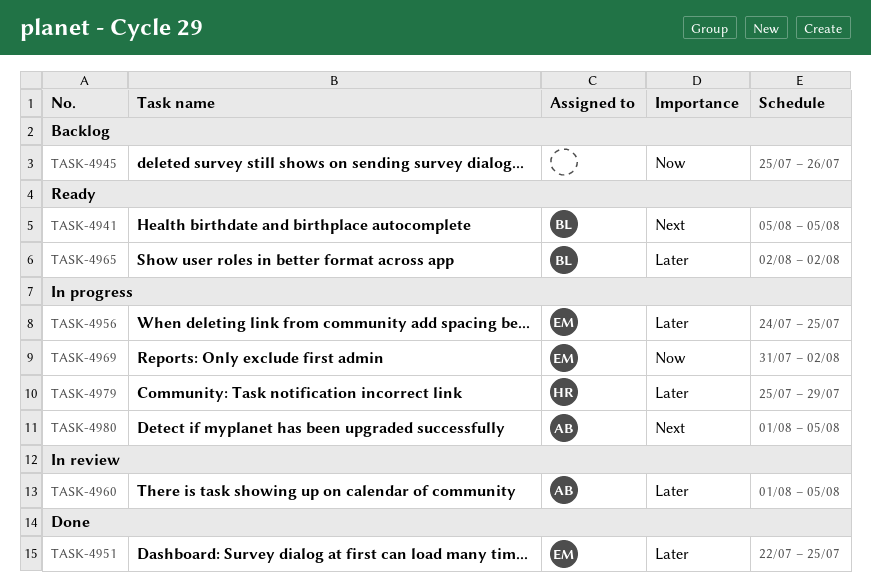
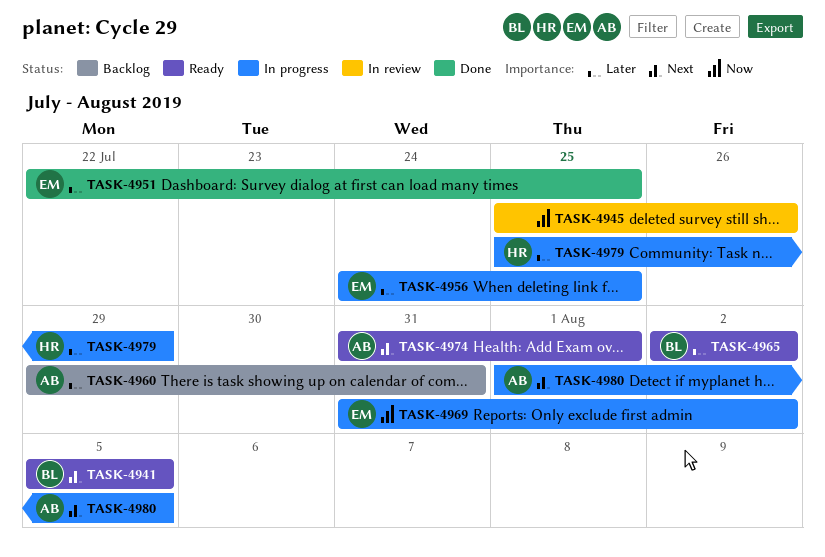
TASK-4945, status: Backlog -> In review
TASK-4960, status: In review -> Backlog
TASK-4960, start: Aug 1 -> Jul 29
TASK-4960, due: Aug 5 -> Jul 31
TASK-4974: none -> present

